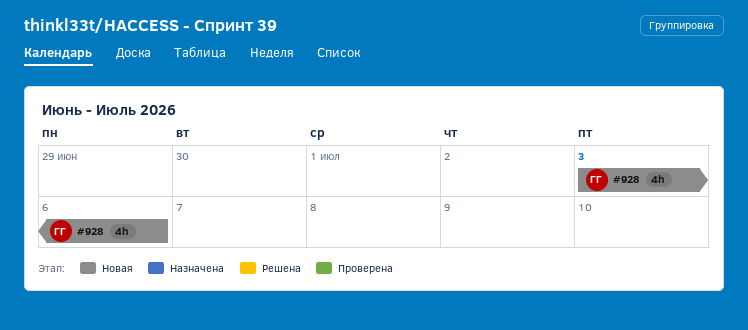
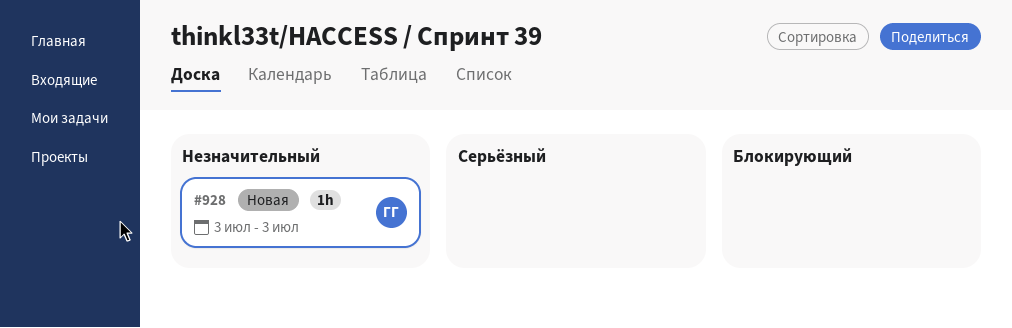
#928, estimate: 4h -> 1h
#928, due: Jul 6 -> Jul 3

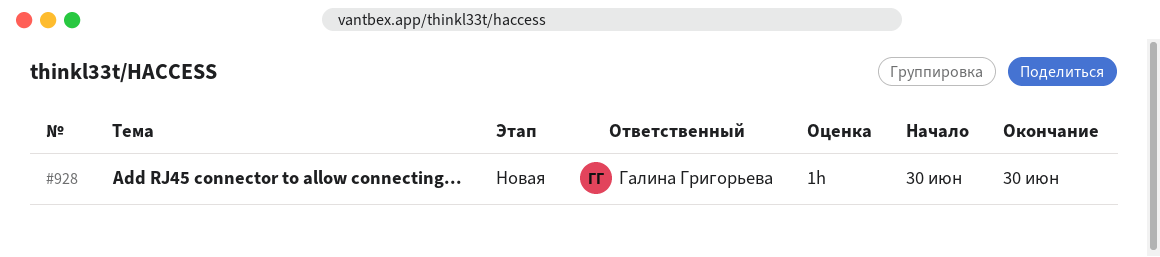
#928, start: Jul 3 -> Jun 30
#928, due: Jul 3 -> Jun 30

